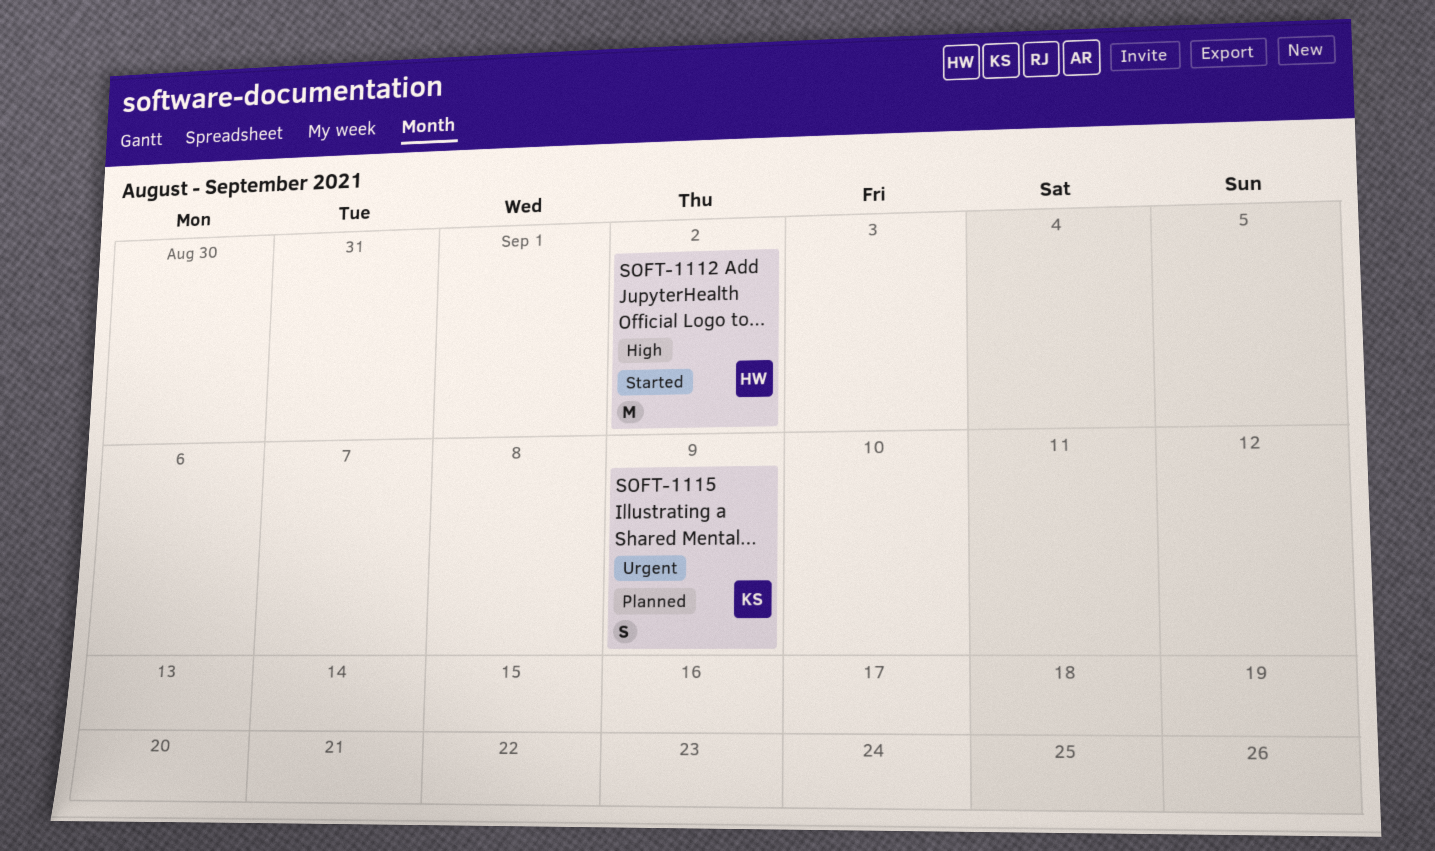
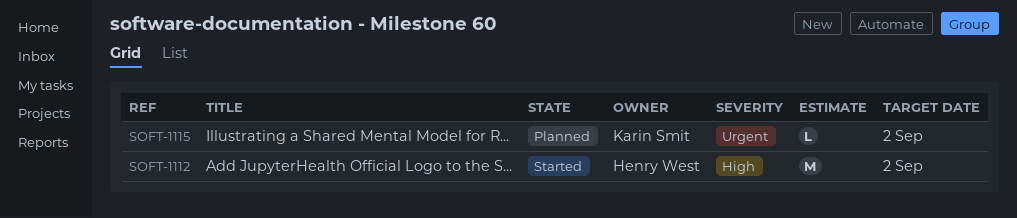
SOFT-1115, estimate: S -> L
SOFT-1115, due: Sep 9 -> Sep 2

